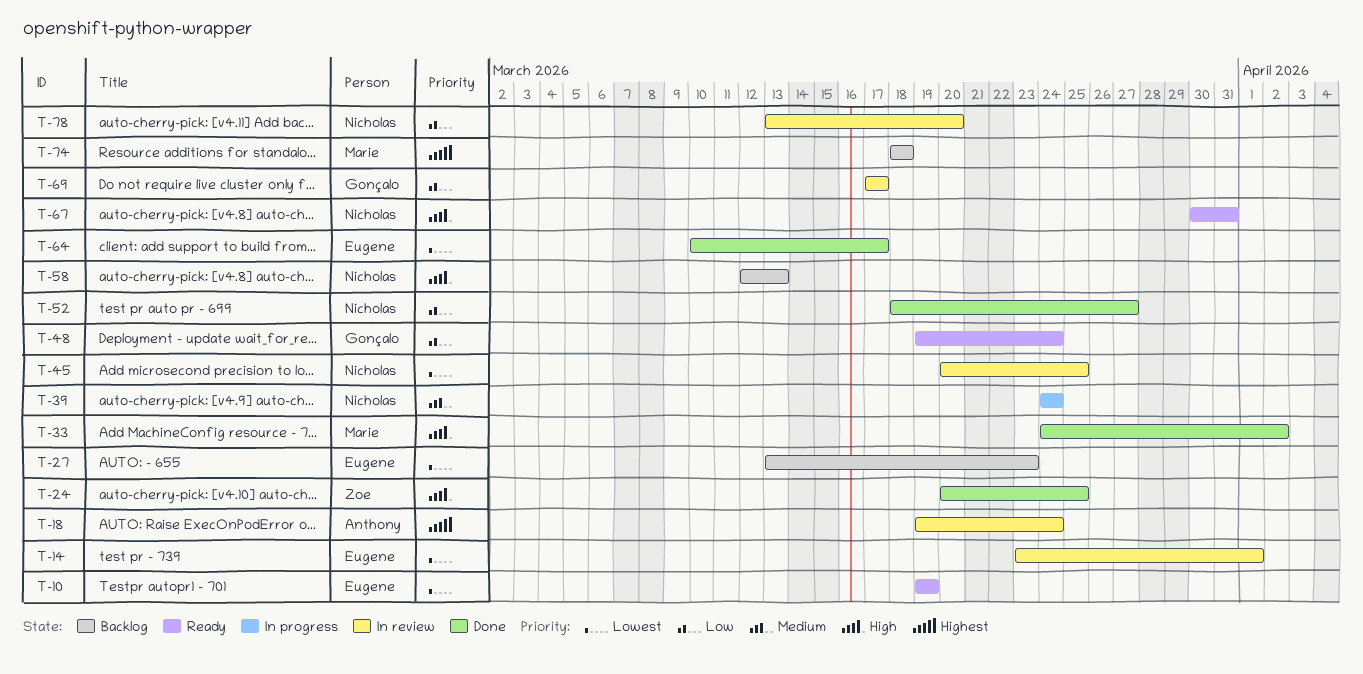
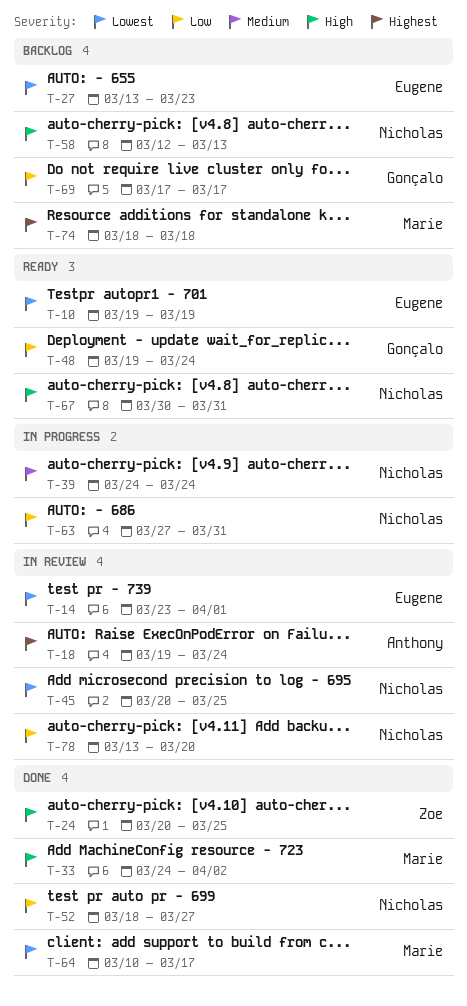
T-63: none -> present
T-64, owner: Eugene -> Marie
T-69, status: In review -> Backlog

